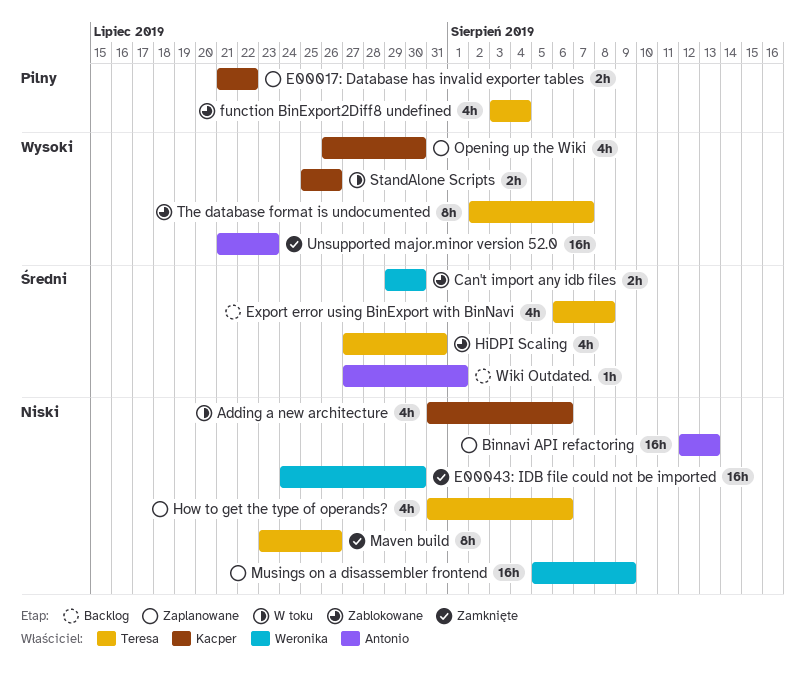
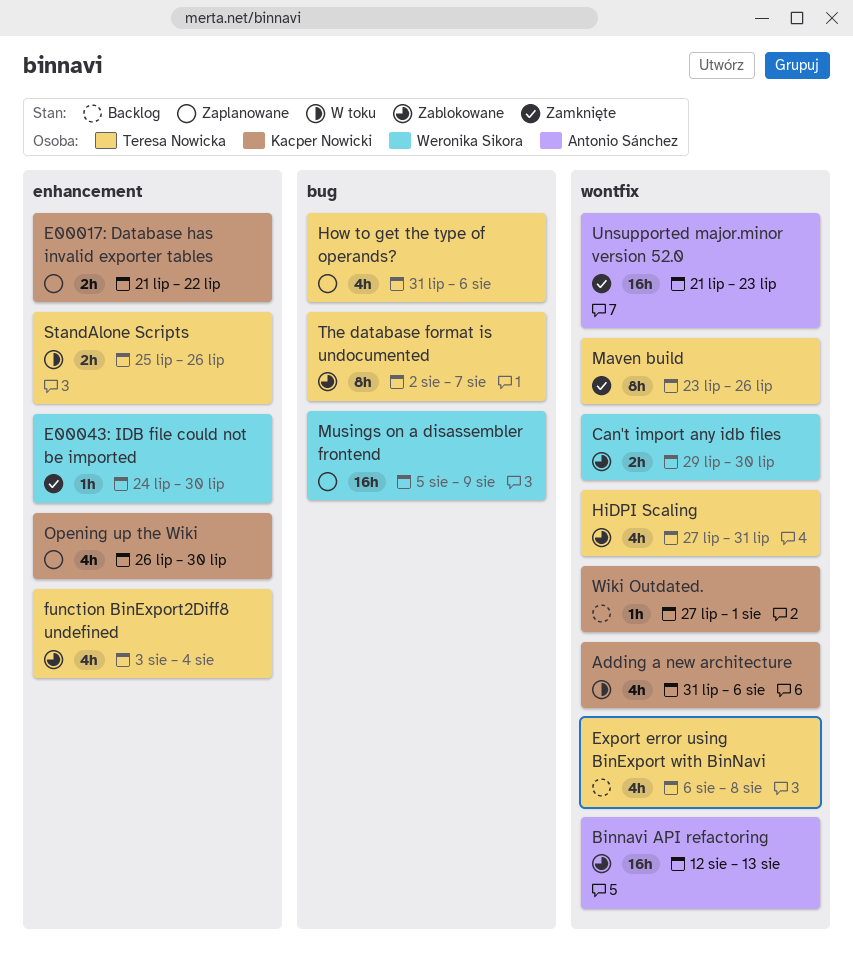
Binnavi API refactoring, status: Zaplanowane -> Zablokowane
E00043: IDB file could not be imported, estimate: 16h -> 1h
StandAlone Scripts, owner: Kacper Nowicki -> Teresa Nowicka
Wiki Outdated., owner: Antonio Sánchez -> Kacper Nowicki

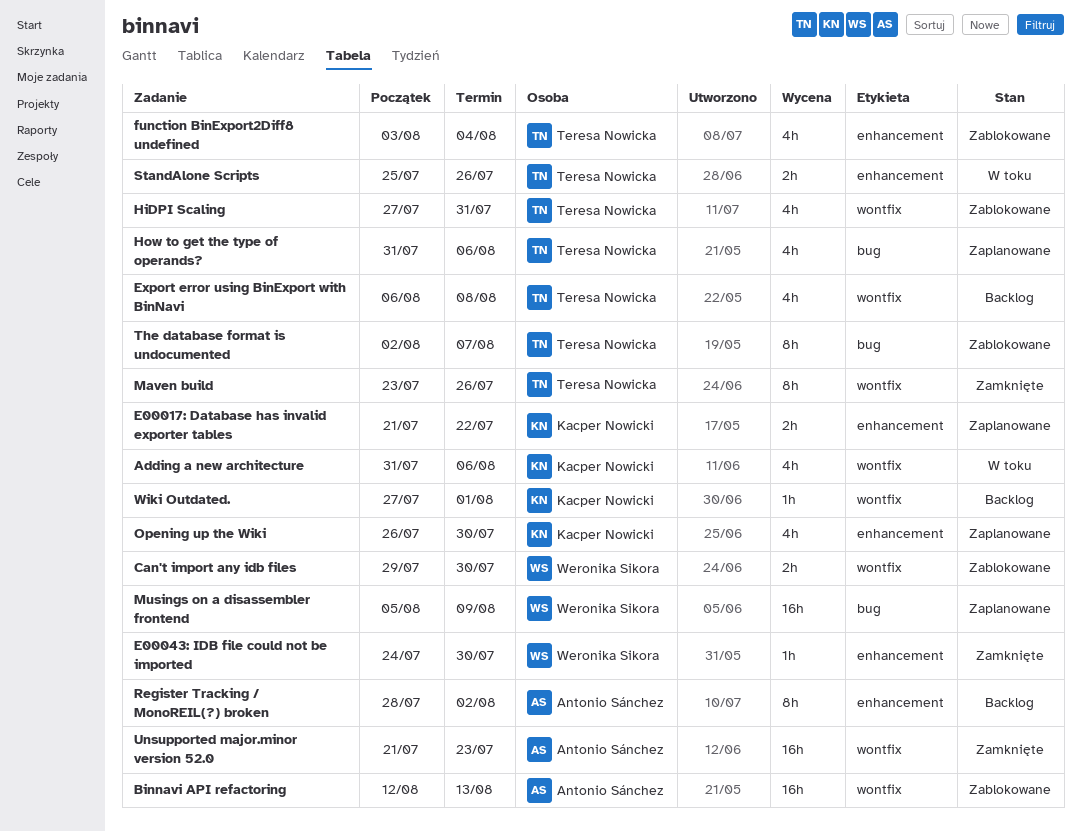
Register Tracking / MonoREIL(?) broken: none -> present

